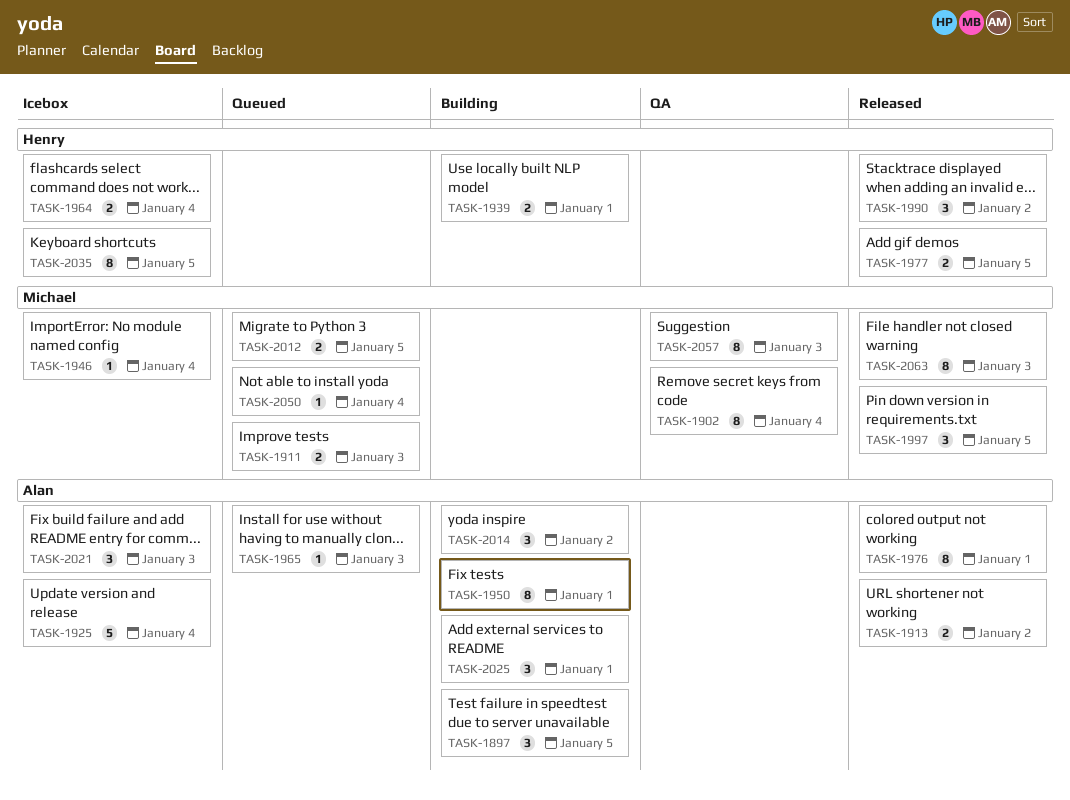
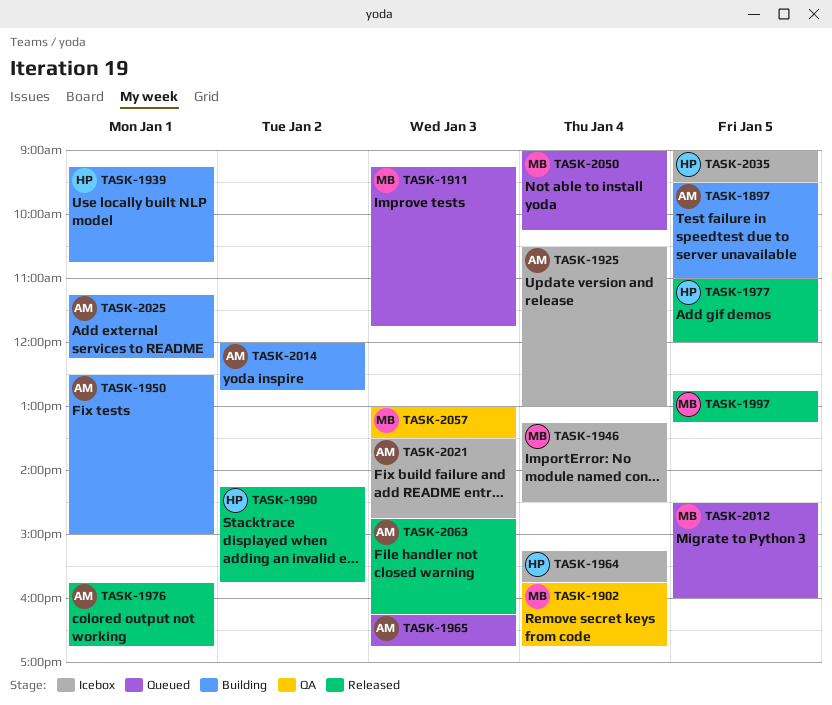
TASK-1913: present -> none
TASK-2063, owner: Michael -> Alan

